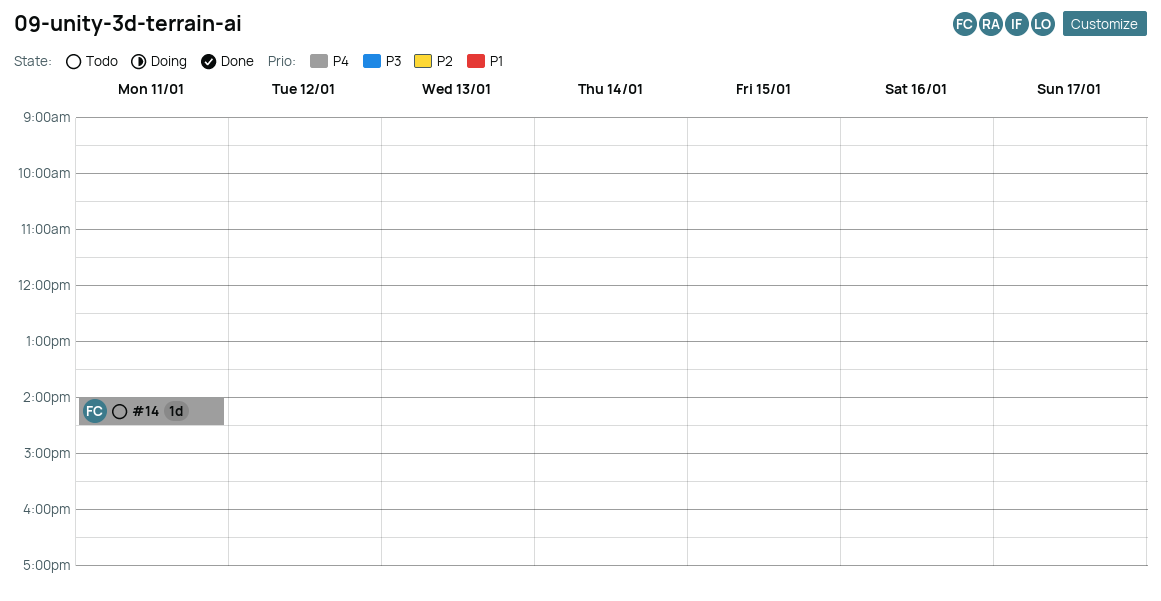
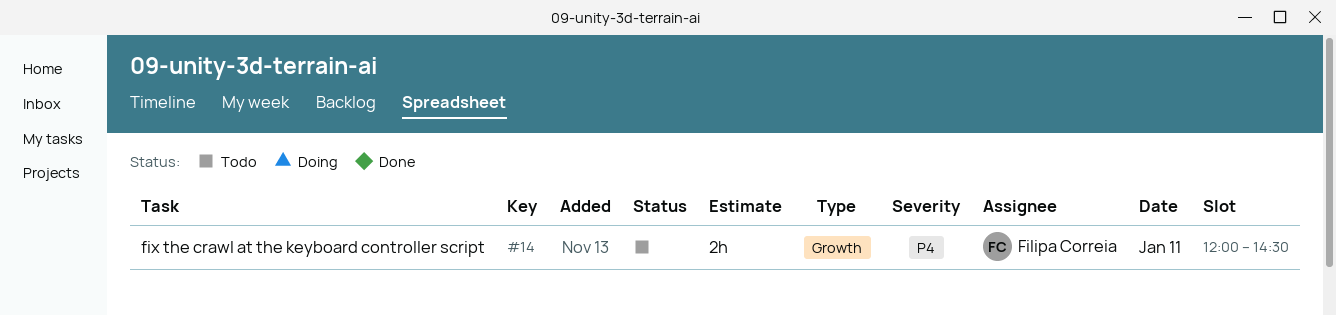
#14, estimate: 1d -> 2h
#14, begins: 14:00 -> 12:00

